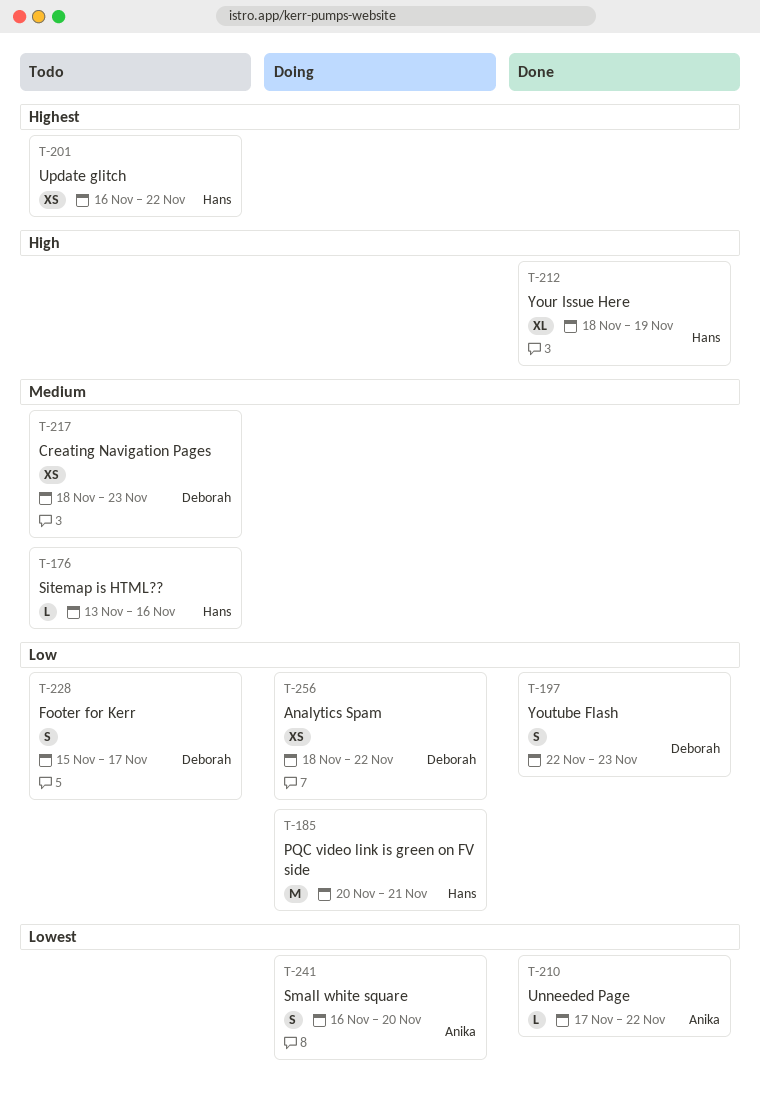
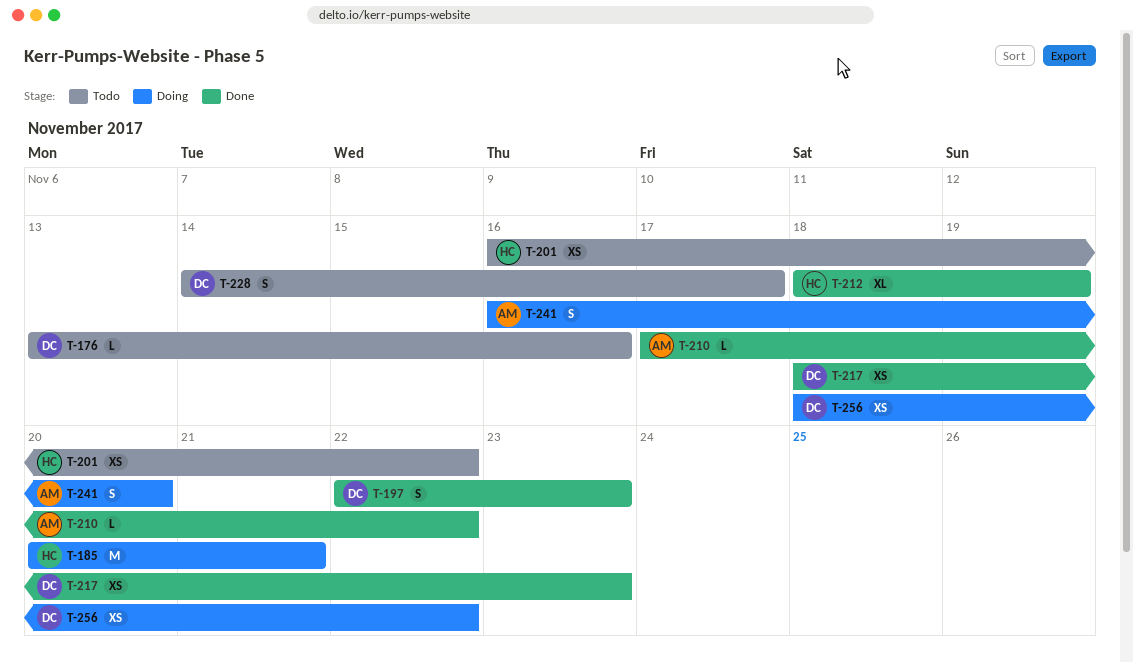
T-176, owner: Hans -> Deborah
T-217, status: Todo -> Done
T-228, start: Nov 15 -> Nov 14

